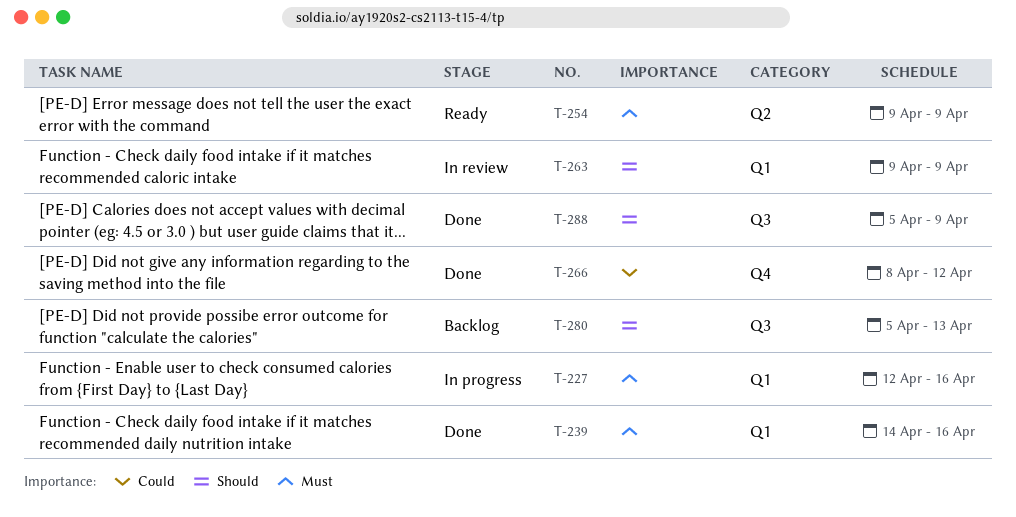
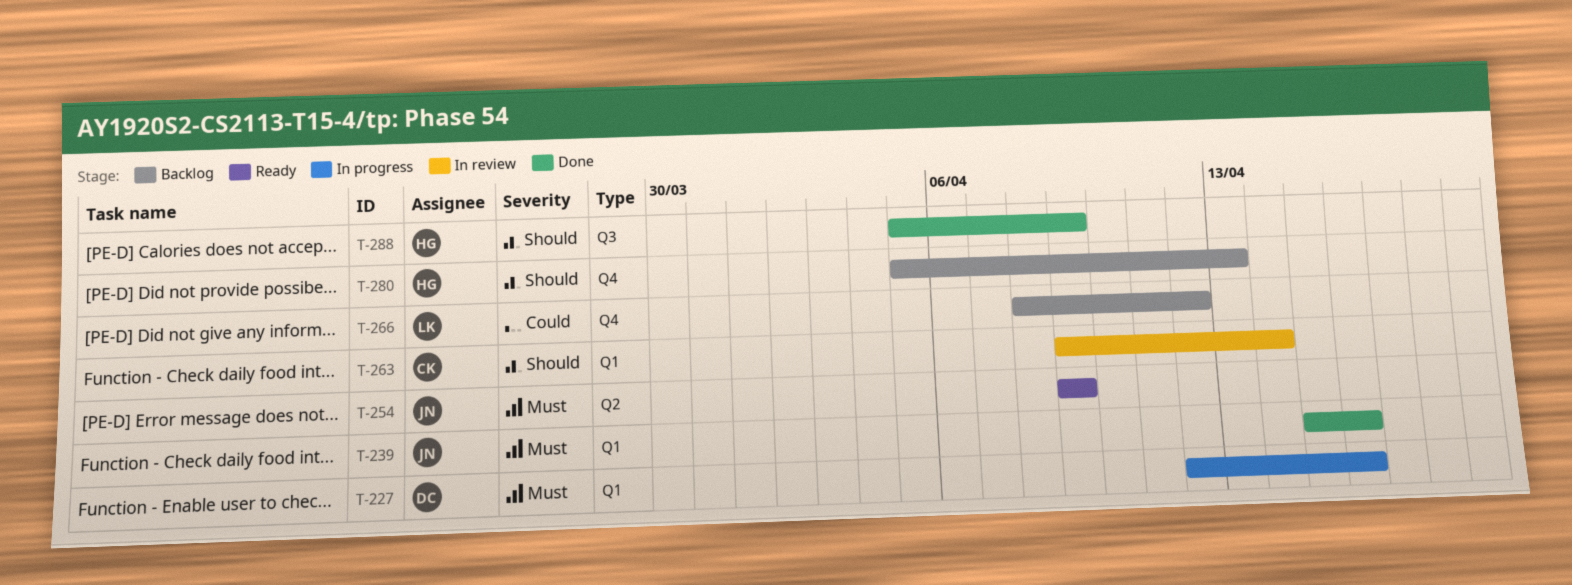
T-239, start: Apr 14 -> Apr 15
T-263, due: Apr 9 -> Apr 14
T-266, status: Done -> Backlog
T-280, label: Q3 -> Q4

